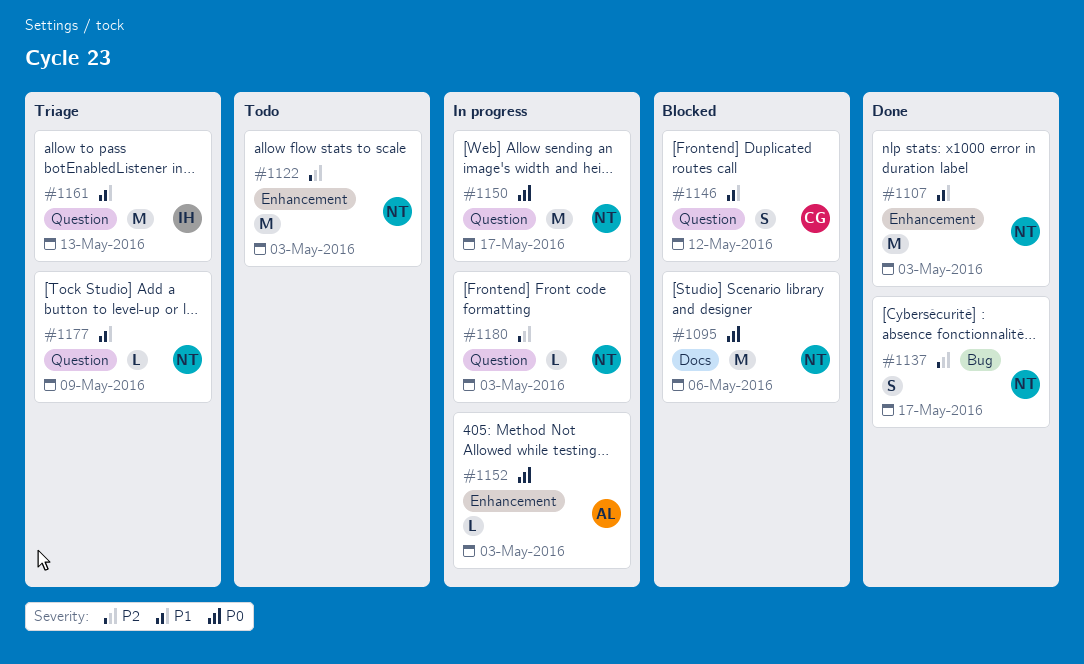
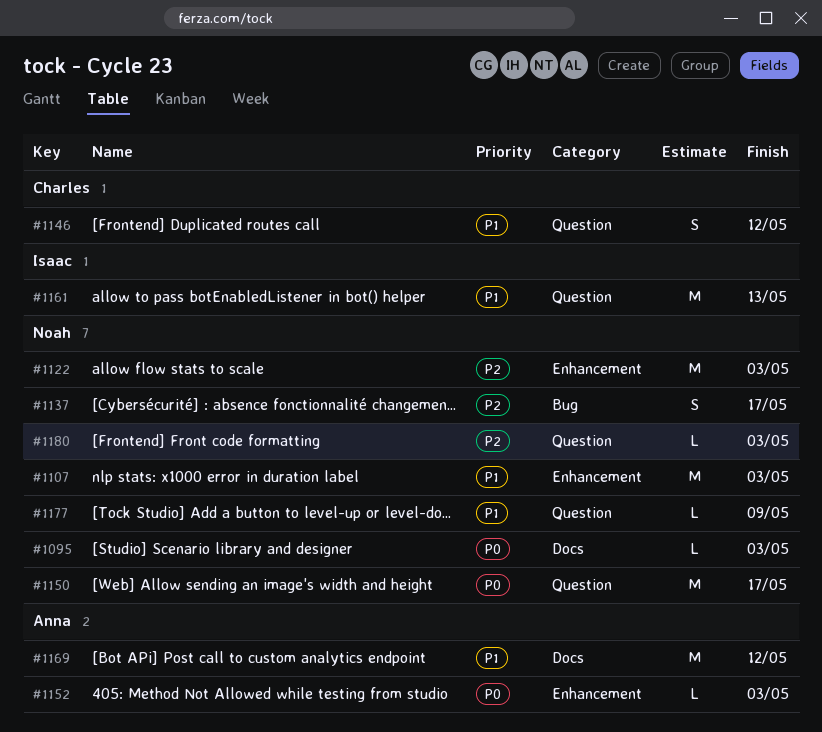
#1095, estimate: M -> L
#1095, due: May 6 -> May 3
#1169: none -> present

